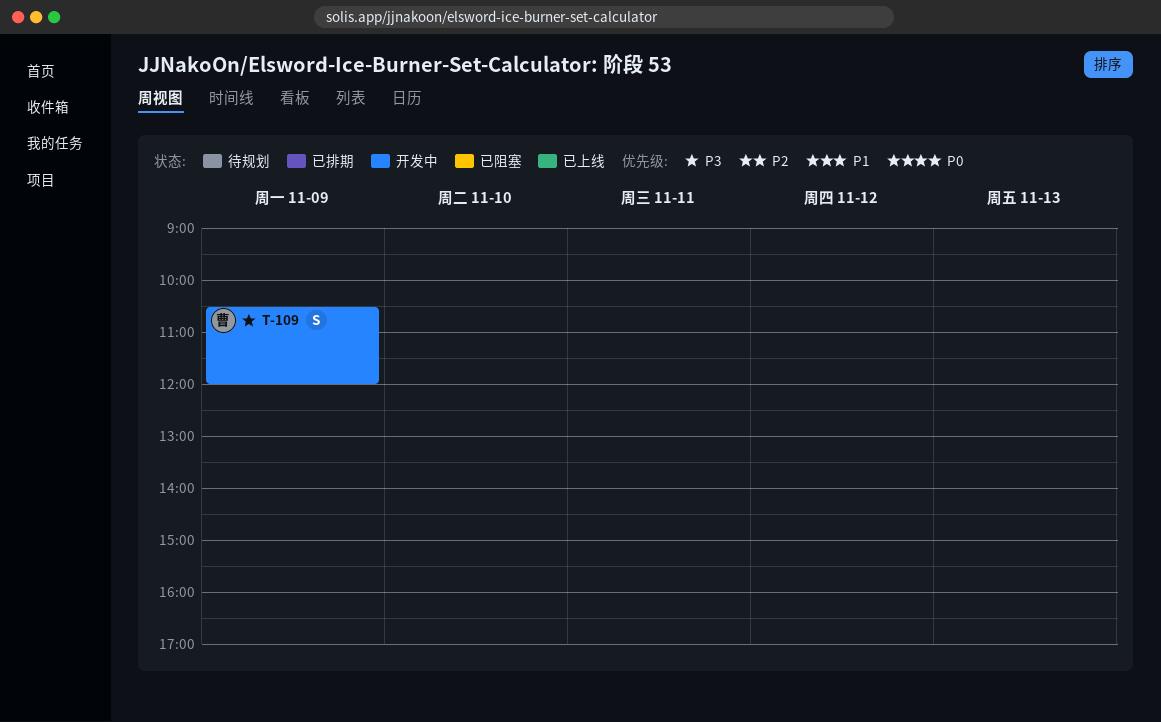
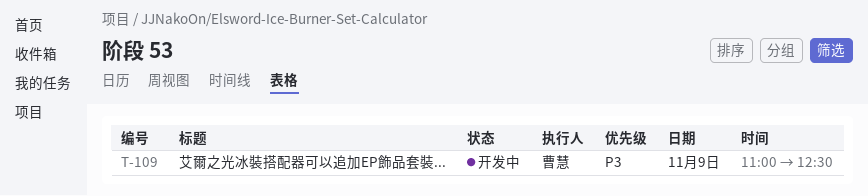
T-109, begins: 10:30 -> 11:00
T-109, ends: 12:00 -> 12:30

